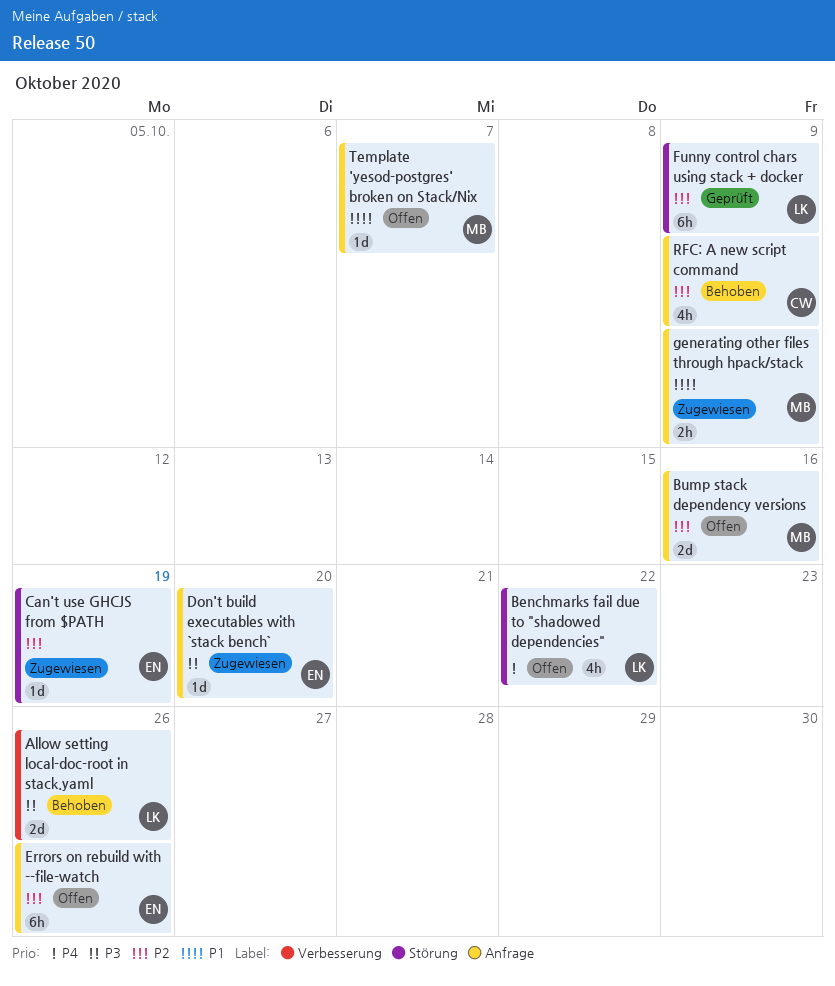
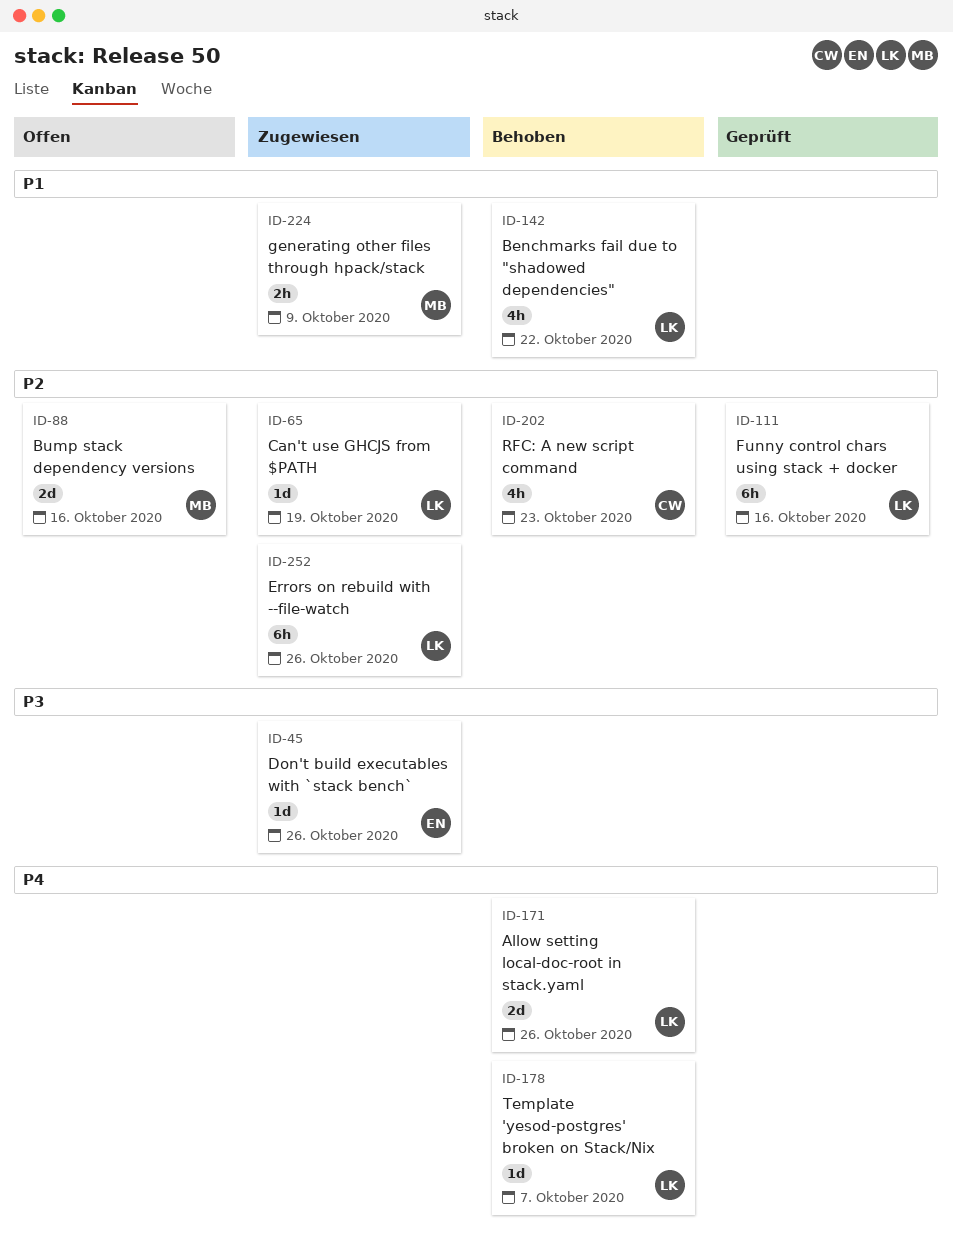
Allow setting local-doc-root in stack.yaml, priority: P3 -> P4
Benchmarks fail due to "shadowed dependencies", status: Offen -> Behoben
Benchmarks fail due to "shadowed dependencies", priority: P4 -> P1
Can't use GHCJS from $PATH, owner: EN -> LK
Don't build executables with `stack bench`, due: Oct 20 -> Oct 26
Errors on rebuild with --file-watch, status: Offen -> Zugewiesen
Errors on rebuild with --file-watch, owner: EN -> LK
Funny control chars using stack + docker, due: Oct 9 -> Oct 16
RFC: A new script command, due: Oct 9 -> Oct 23
Template 'yesod-postgres' broken on Stack/Nix, status: Offen -> Behoben
Template 'yesod-postgres' broken on Stack/Nix, owner: MB -> LK
Template 'yesod-postgres' broken on Stack/Nix, priority: P1 -> P4

